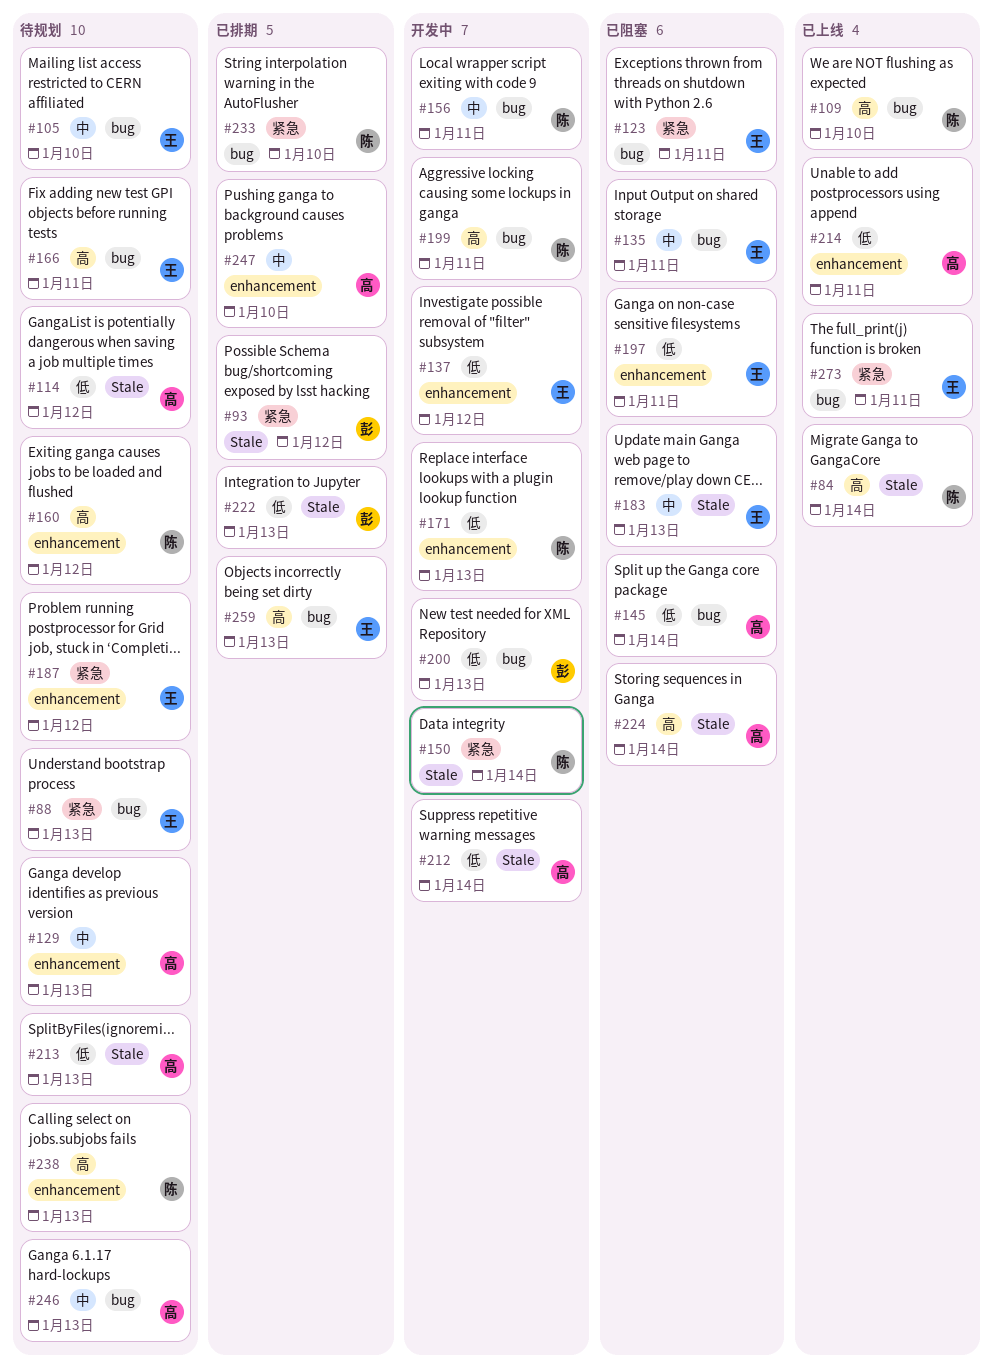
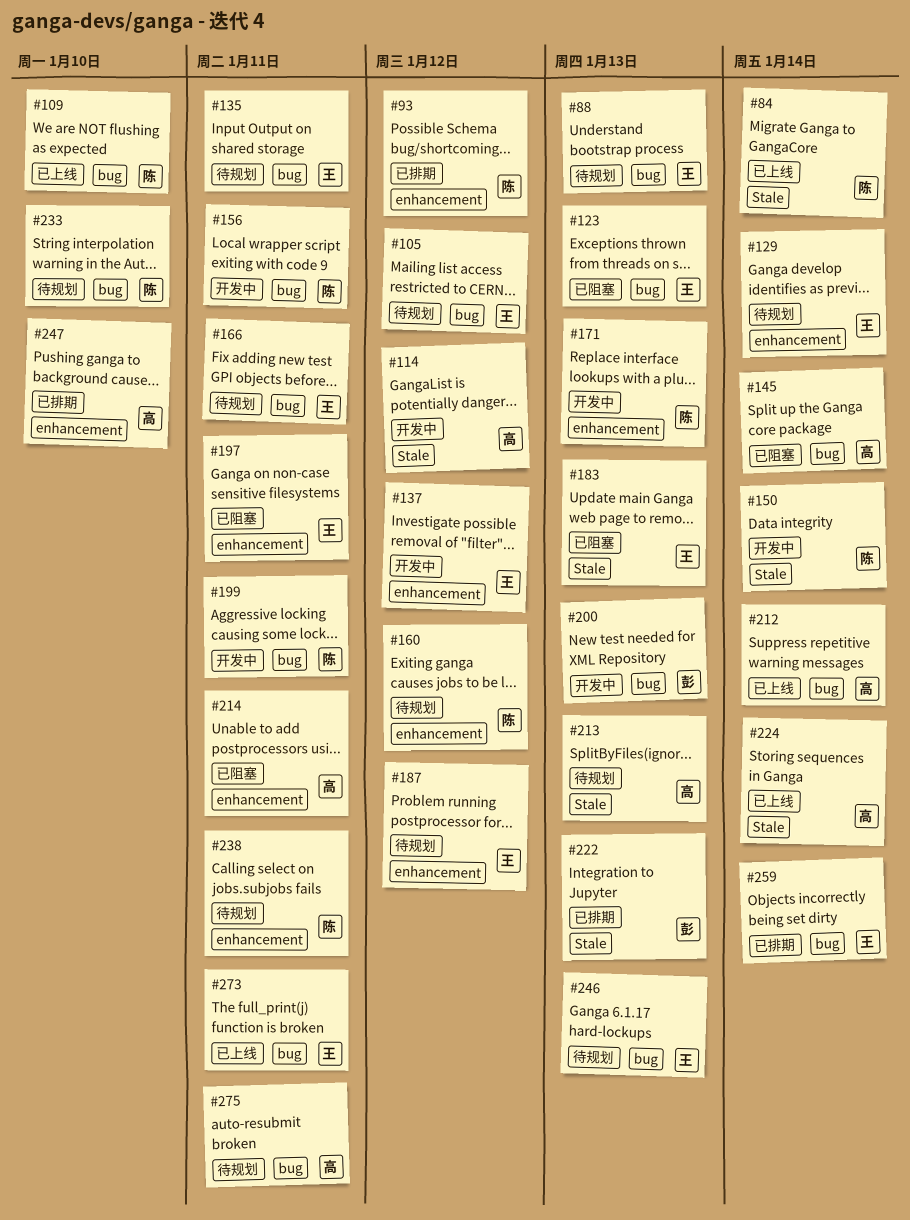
#93, owner: 彭 -> 陈
#93, label: Stale -> enhancement
#105, due: Jan 10 -> Jan 12
#114, status: 待规划 -> 开发中
#123, due: Jan 11 -> Jan 13
#129, owner: 高 -> 王
#129, due: Jan 13 -> Jan 14
#135, status: 已阻塞 -> 待规划
#212, status: 开发中 -> 已上线
#212, label: Stale -> bug
#214, status: 已上线 -> 已阻塞
#224, status: 已阻塞 -> 已上线
#233, status: 已排期 -> 待规划
#238, due: Jan 13 -> Jan 11
#246, owner: 高 -> 王
#259, due: Jan 13 -> Jan 14
#275: none -> present

